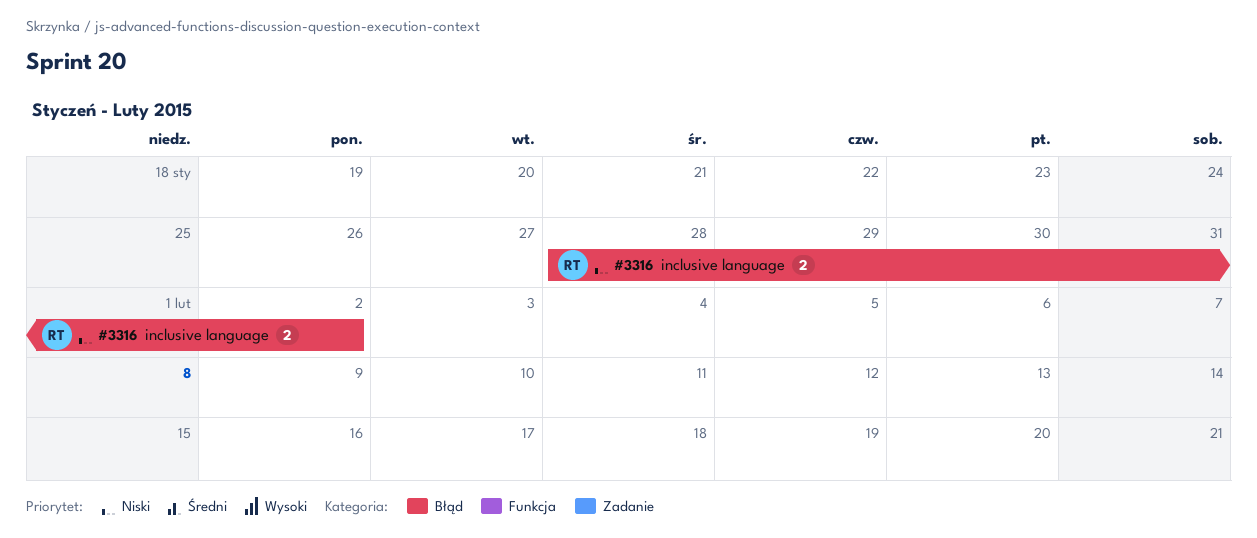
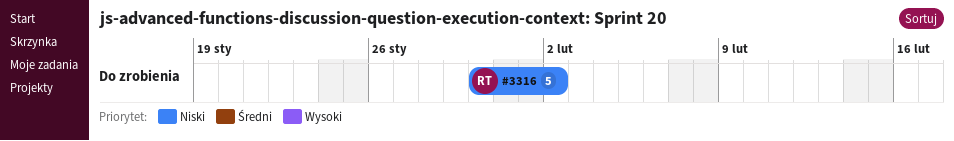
#3316, estimate: 2 -> 5
#3316, start: Jan 28 -> Jan 30

